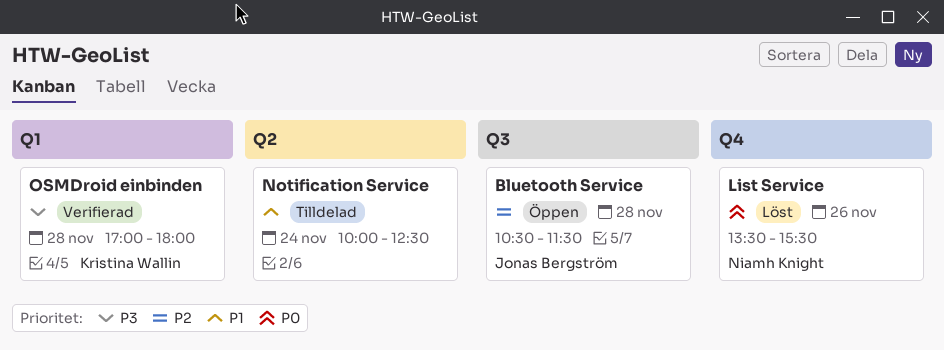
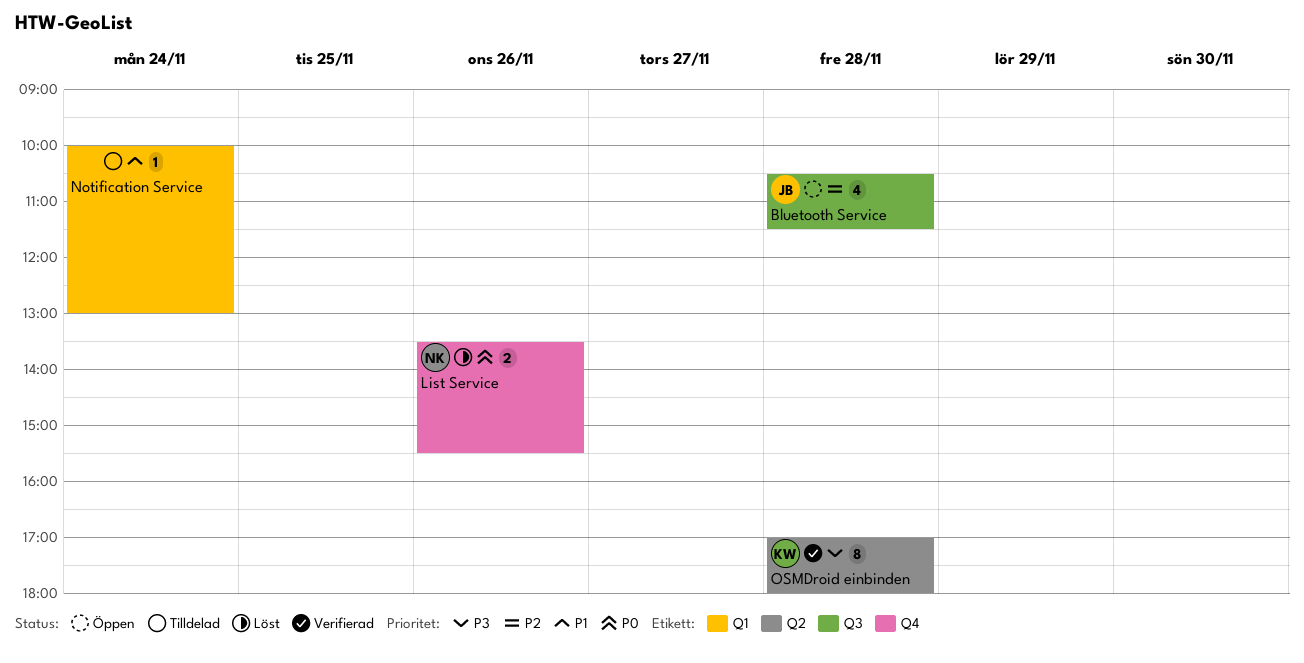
Notification Service, label: Q2 -> Q1
Notification Service, ends: 12:30 -> 13:00
OSMDroid einbinden, label: Q1 -> Q2

